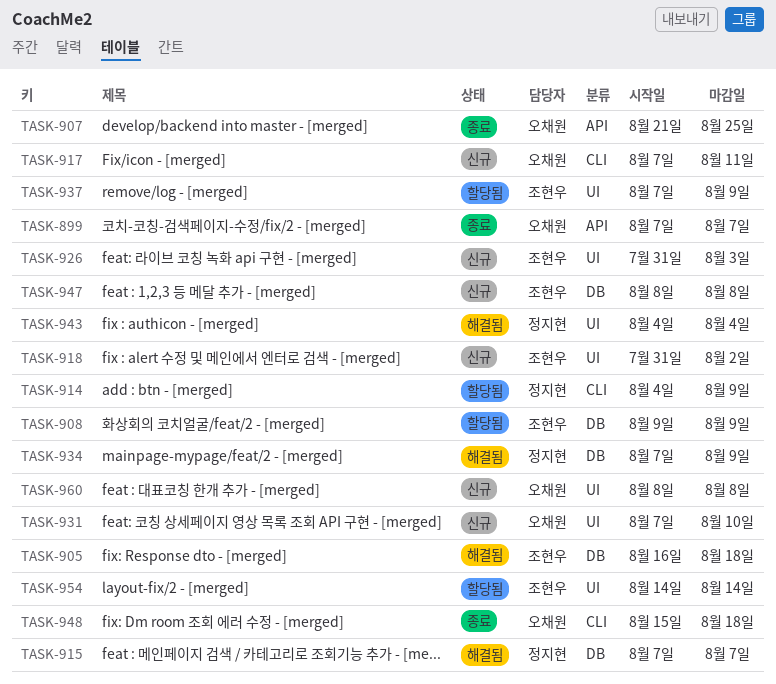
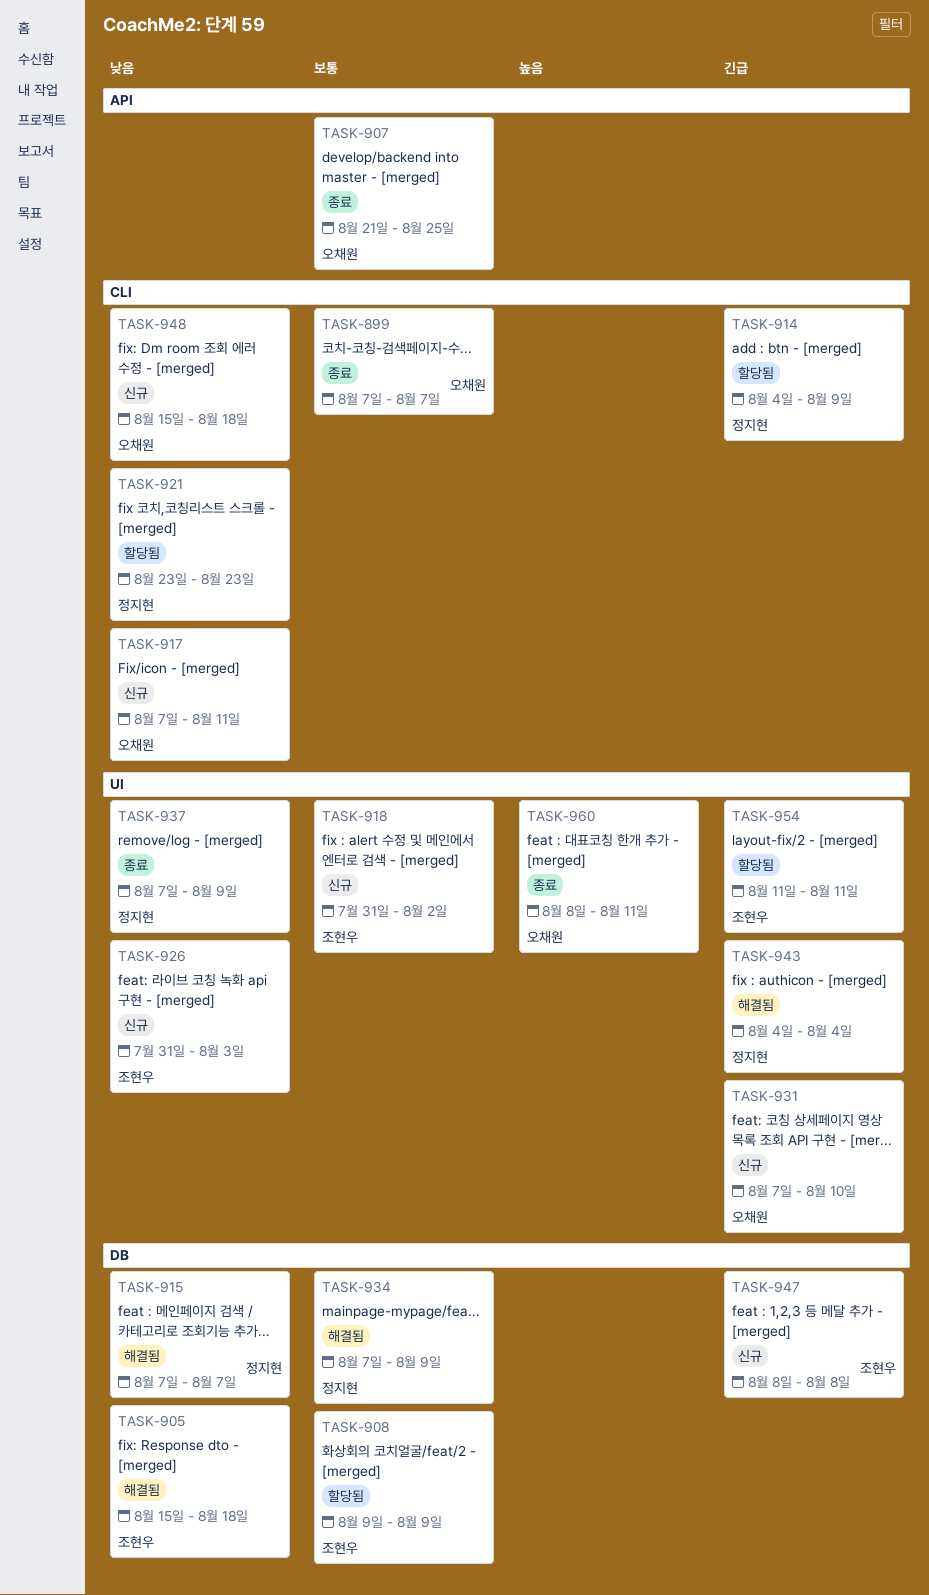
TASK-899, label: API -> CLI
TASK-905, start: Aug 16 -> Aug 15
TASK-921: none -> present
TASK-937, status: 할당됨 -> 종료
TASK-937, owner: 조현우 -> 정지현
TASK-948, status: 종료 -> 신규
TASK-954, start: Aug 14 -> Aug 11
TASK-954, due: Aug 14 -> Aug 11
TASK-960, status: 신규 -> 종료
TASK-960, due: Aug 8 -> Aug 11

